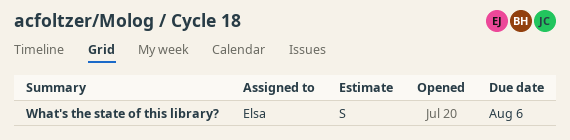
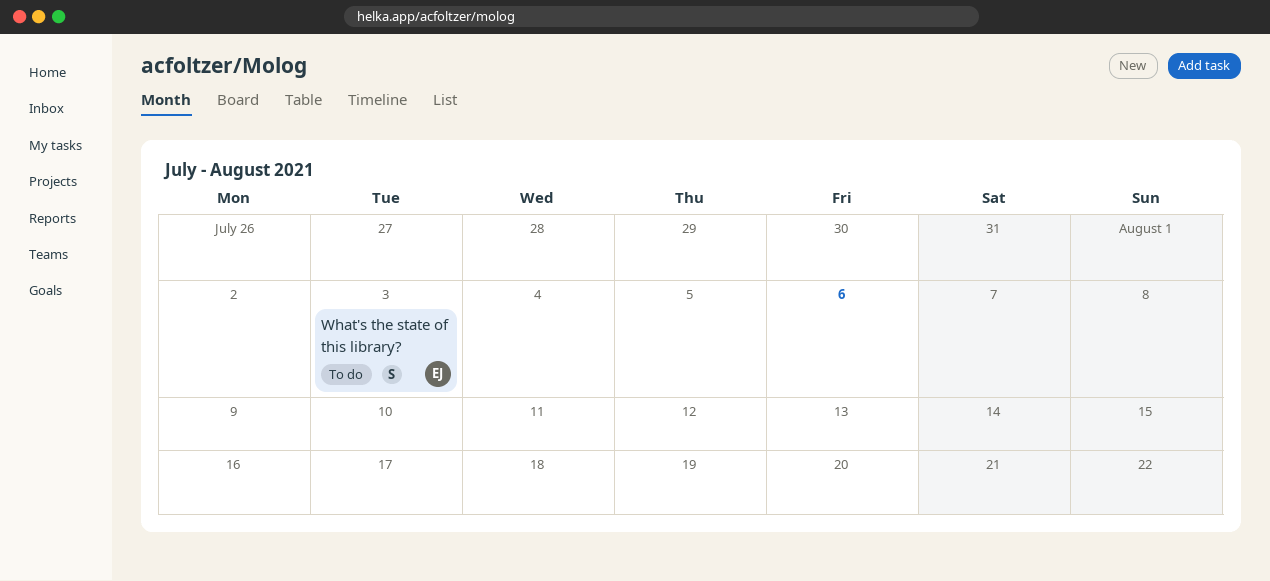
What's the state of this library?, due: Aug 6 -> Aug 3

